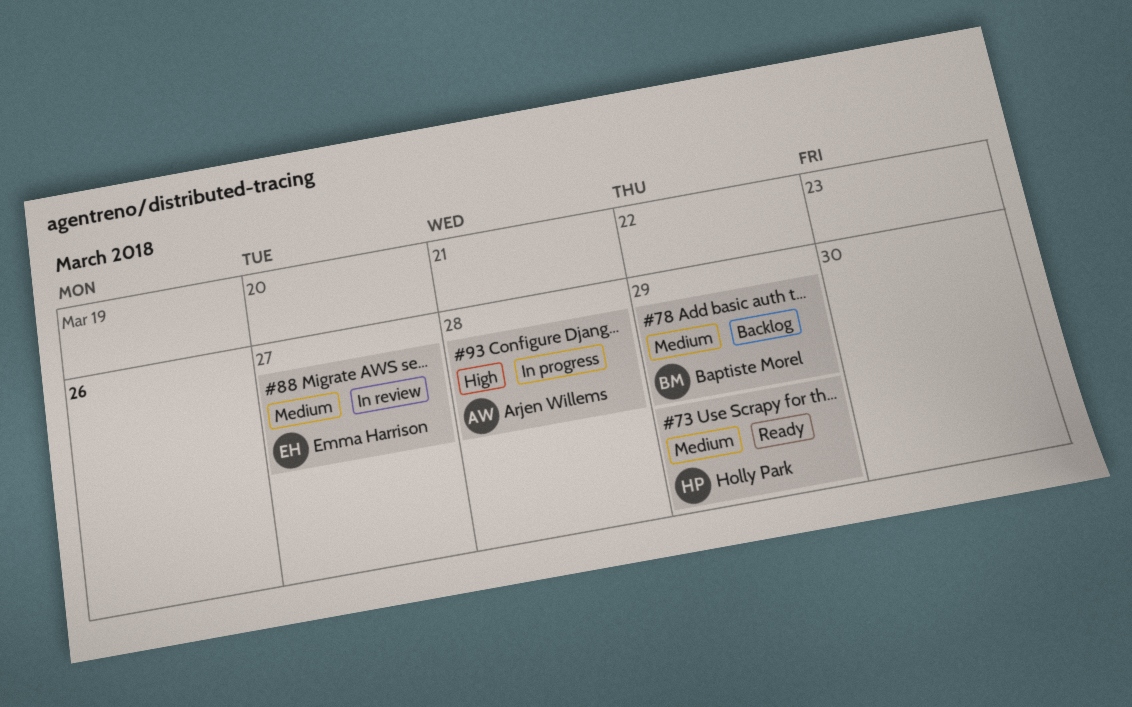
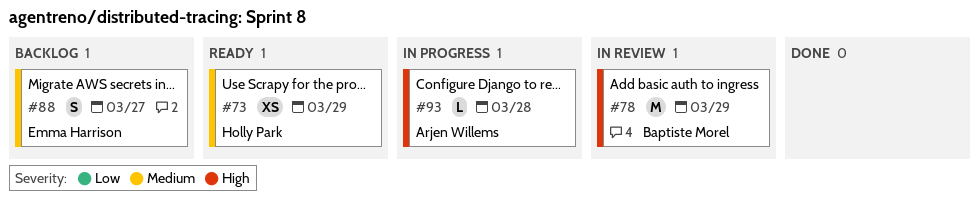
#78, status: Backlog -> In review
#78, priority: Medium -> High
#88, status: In review -> Backlog

